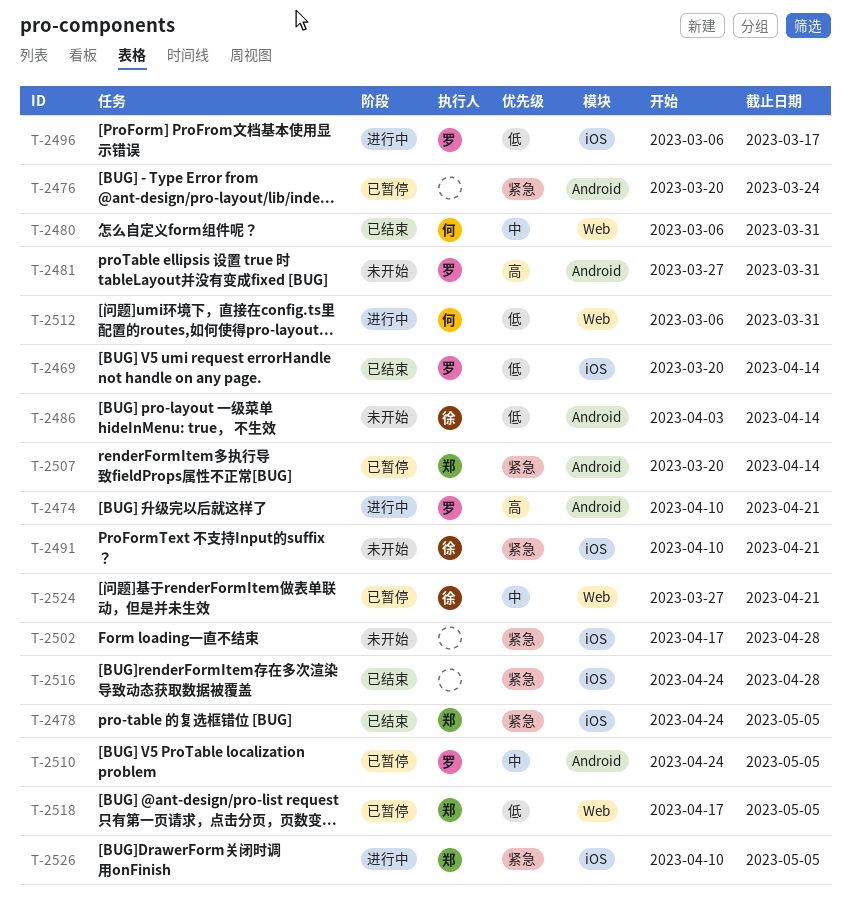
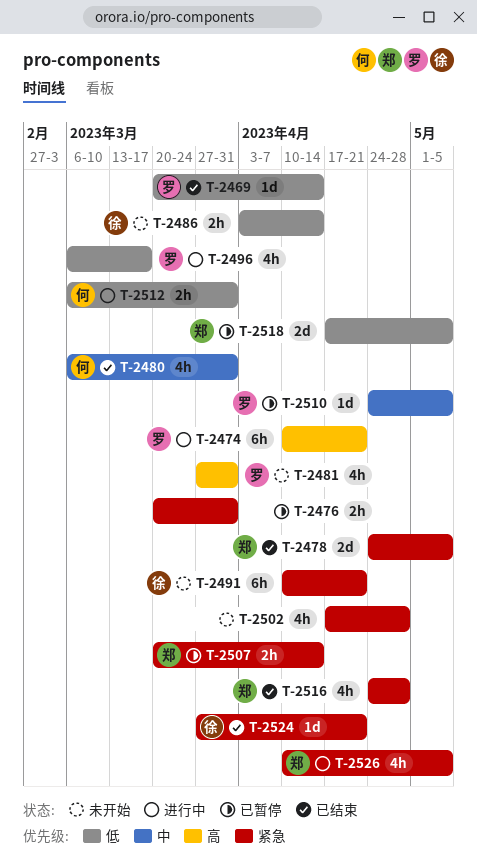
T-2476, due: Mar 24 -> Mar 31
T-2516, owner: none -> 郑
T-2524, status: 已暂停 -> 已结束
T-2524, priority: 中 -> 紧急

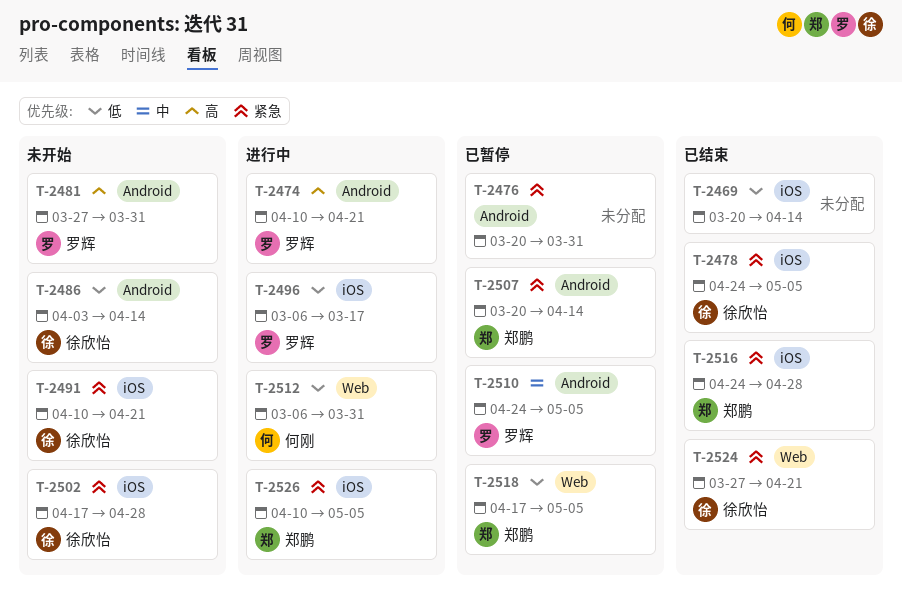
T-2469, owner: 罗辉 -> none
T-2478, owner: 郑鹏 -> 徐欣怡
T-2480: present -> none
T-2502, owner: none -> 徐欣怡

